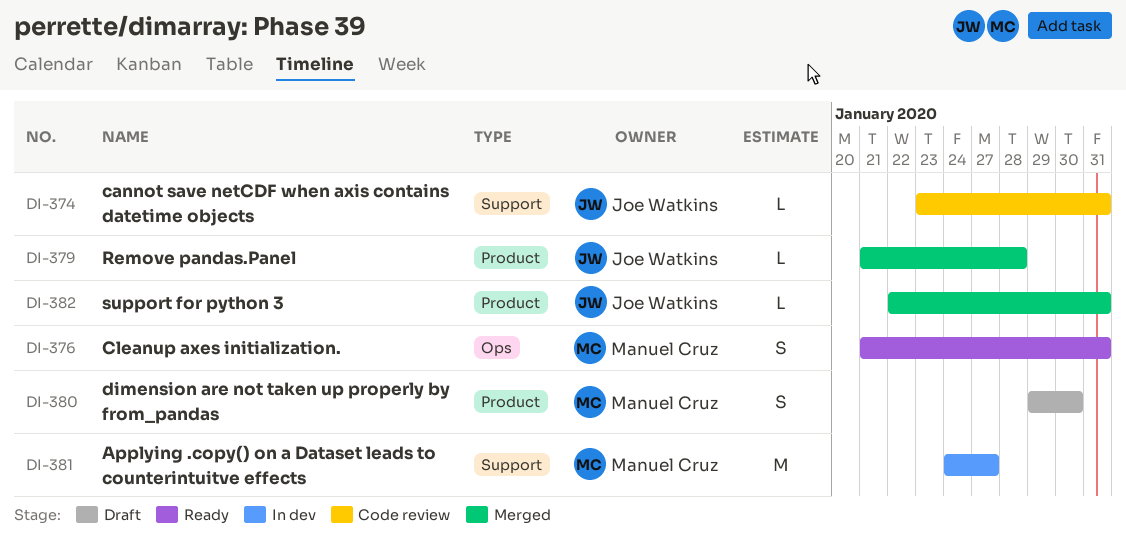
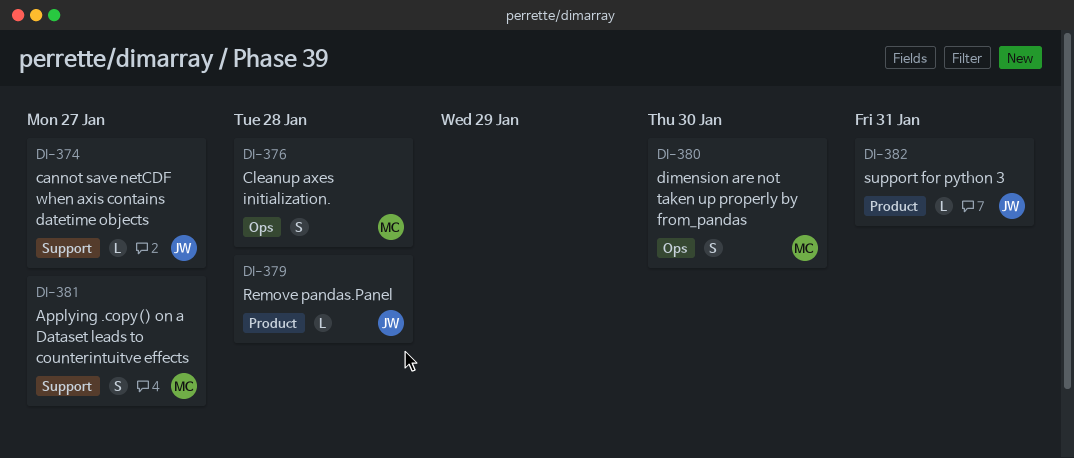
DI-374, due: Jan 31 -> Jan 27
DI-376, due: Jan 31 -> Jan 28
DI-380, label: Product -> Ops
DI-381, estimate: M -> S

